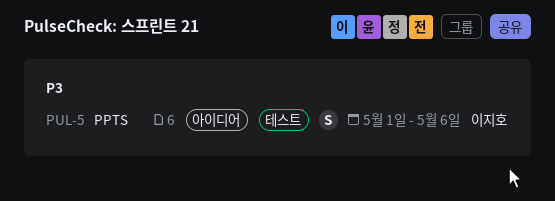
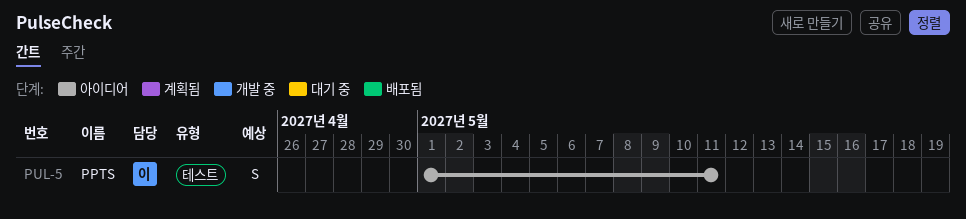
PUL-5, due: May 6 -> May 11

